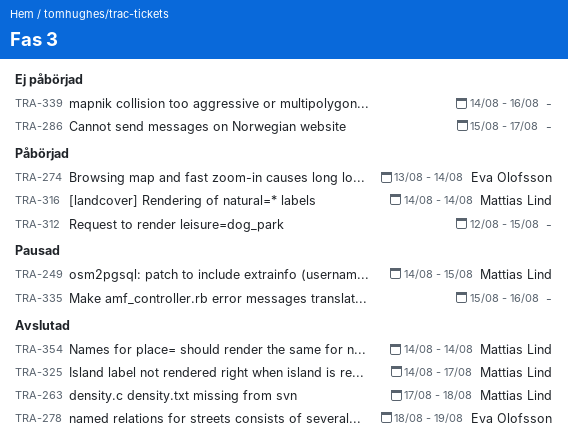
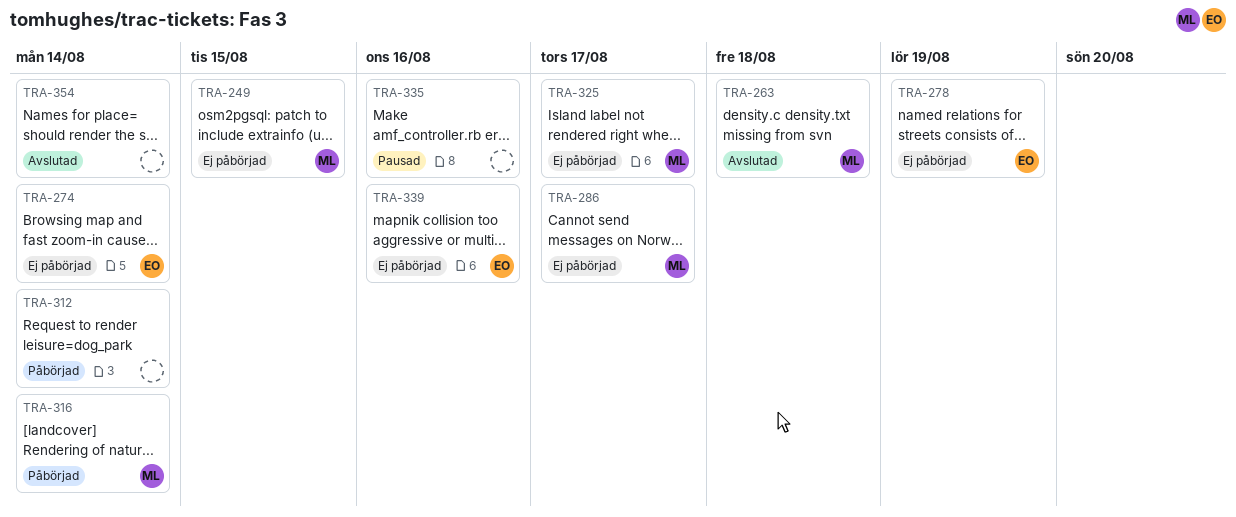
TRA-249, status: Pausad -> Ej påbörjad
TRA-274, status: Påbörjad -> Ej påbörjad
TRA-278, status: Avslutad -> Ej påbörjad
TRA-286, owner: none -> Mattias Lind
TRA-312, due: Aug 15 -> Aug 14
TRA-325, status: Avslutad -> Ej påbörjad
TRA-339, owner: none -> Eva Olofsson
TRA-354, owner: Mattias Lind -> none

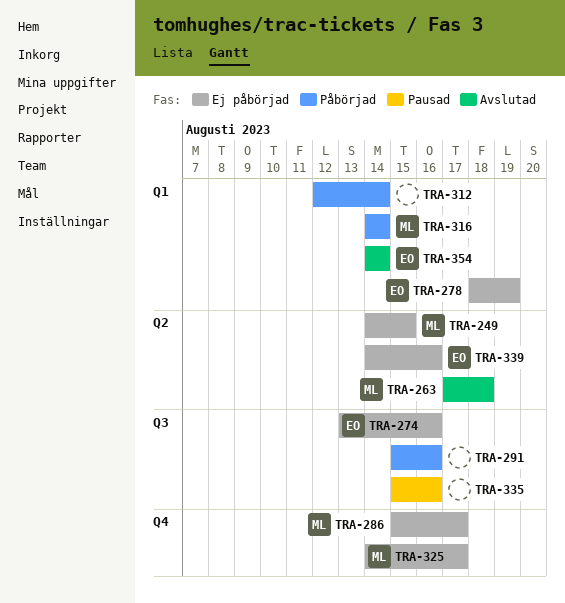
TRA-274, due: Aug 14 -> Aug 16
TRA-291: none -> present
TRA-354, owner: none -> EO

